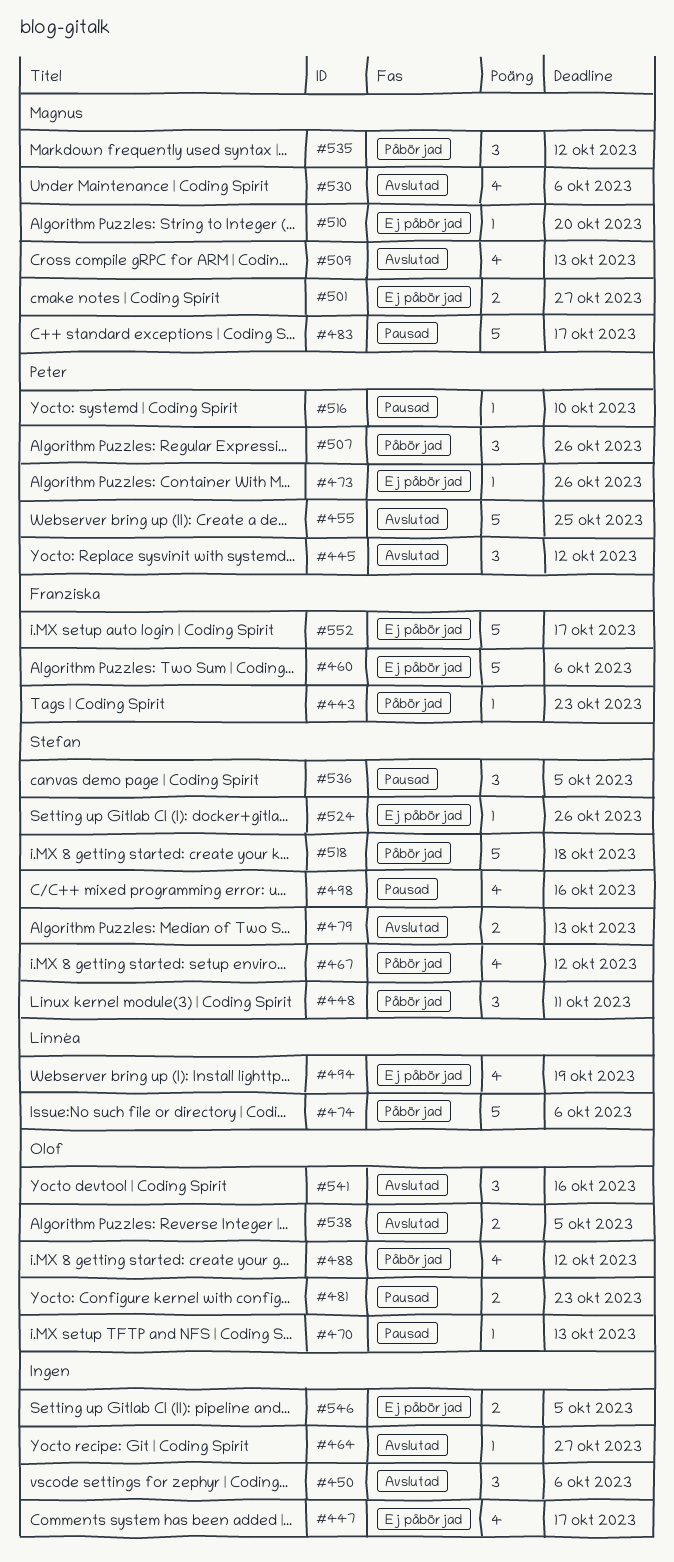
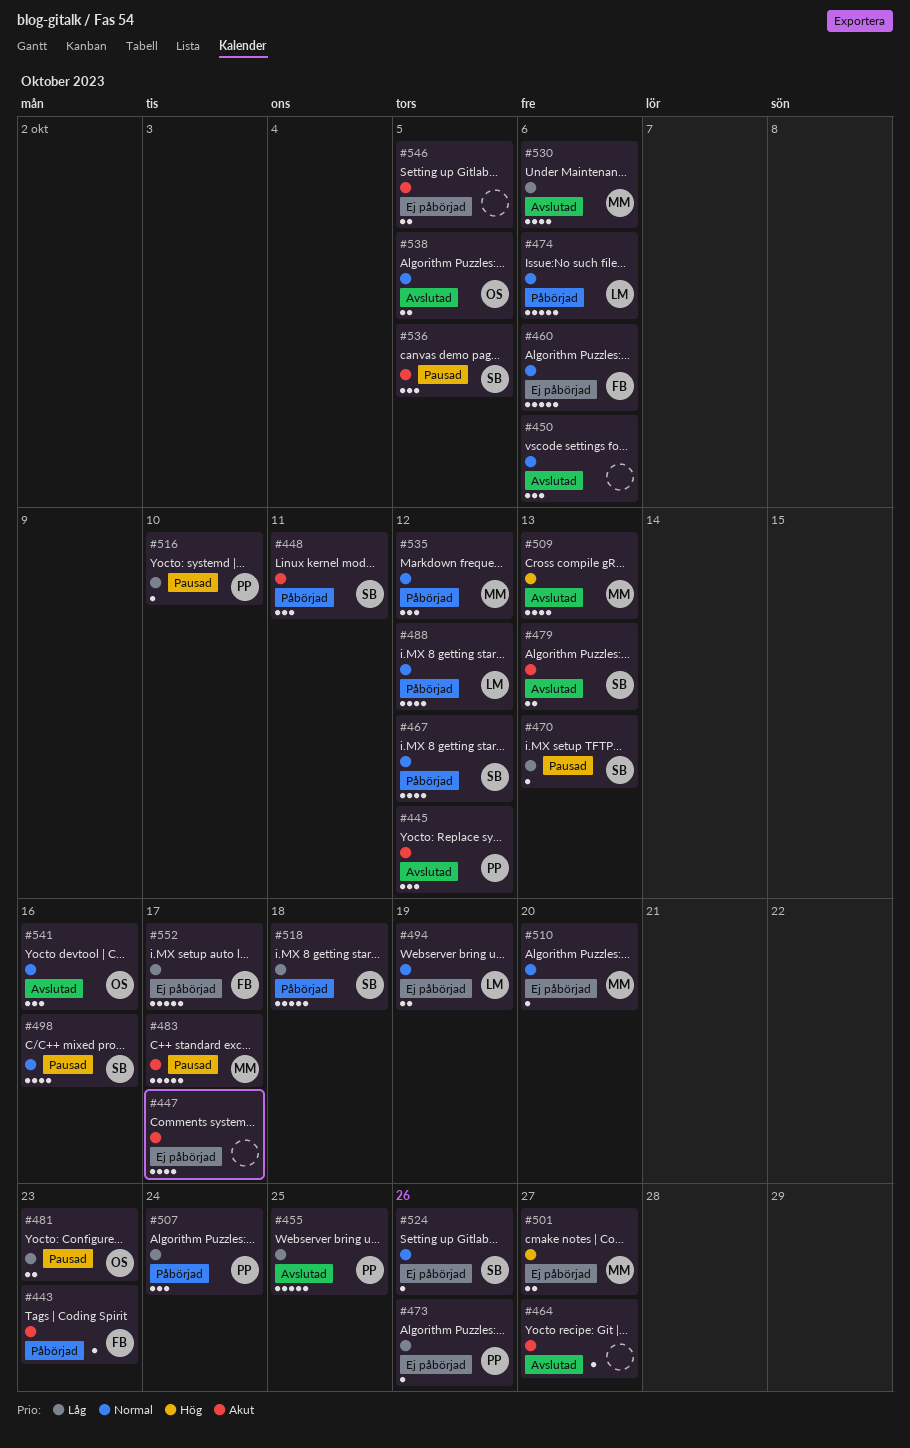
#470, owner: Olof -> Stefan
#488, owner: Olof -> Linnéa
#494, estimate: 4 -> 2
#507, due: Oct 26 -> Oct 24

